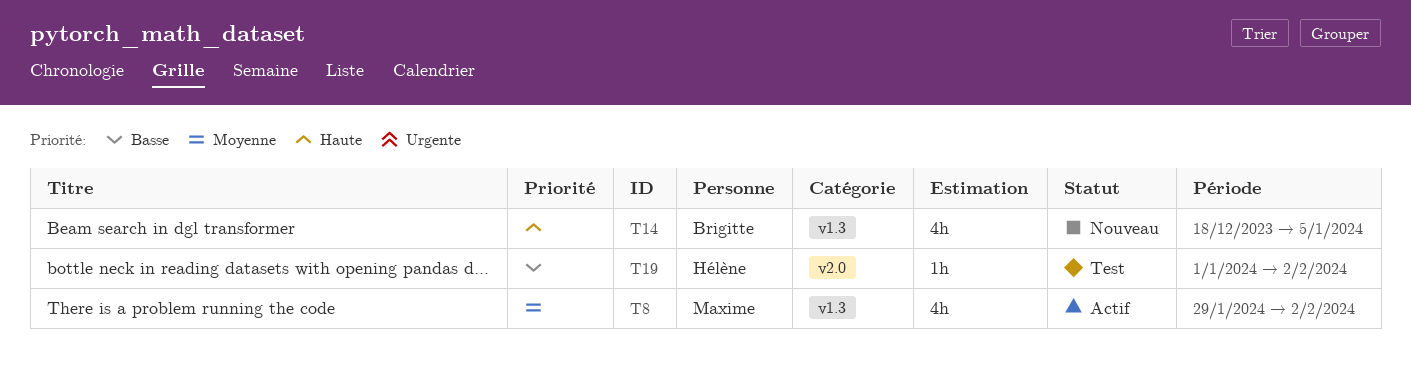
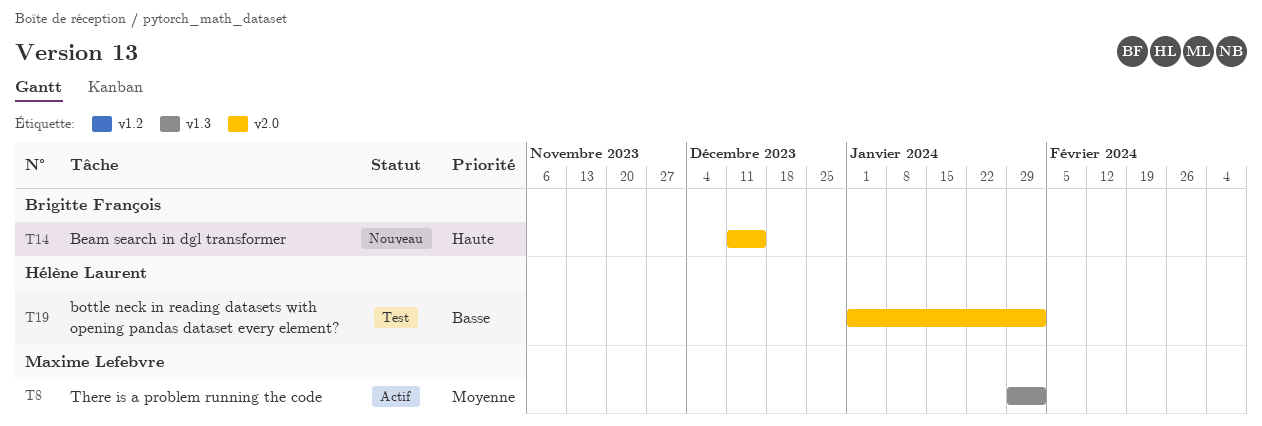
T14, label: v1.3 -> v2.0
T14, start: Dec 18 -> Dec 11
T14, due: Jan 5 -> Dec 15

